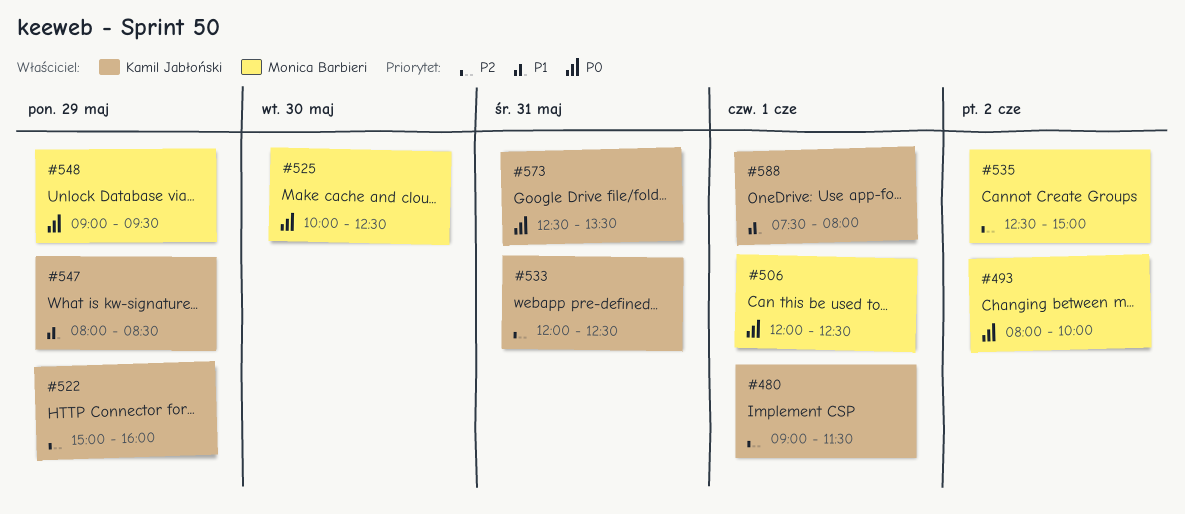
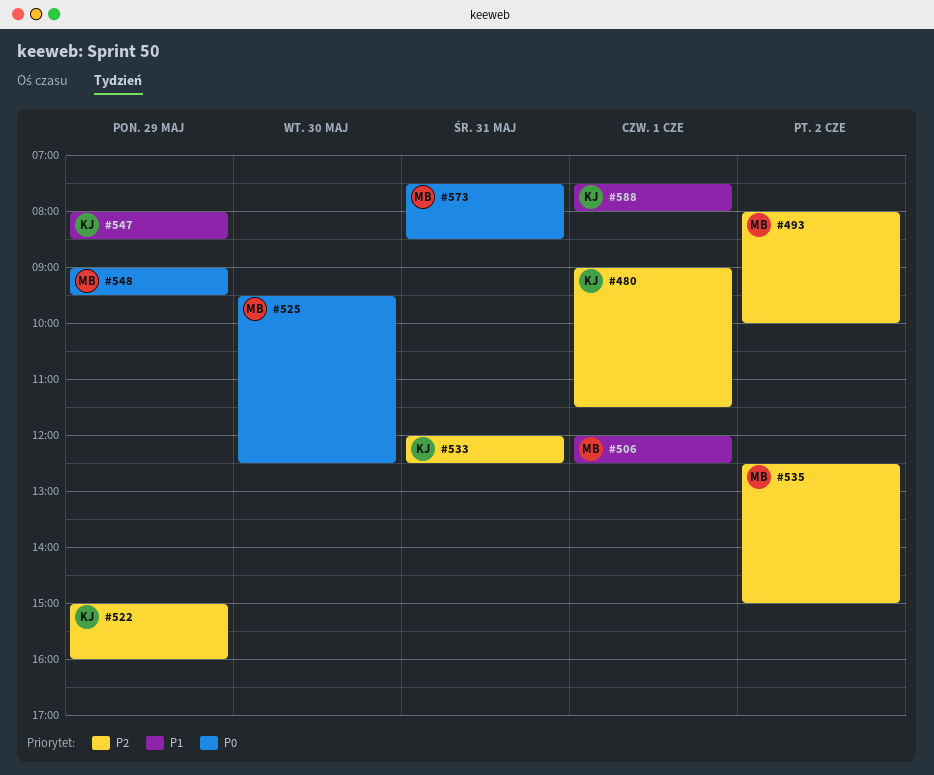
#493, priority: P0 -> P2
#506, priority: P0 -> P1
#525, begins: 10:00 -> 09:30
#573, owner: Kamil Jabłoński -> Monica Barbieri
#573, begins: 12:30 -> 07:30
#573, ends: 13:30 -> 08:30

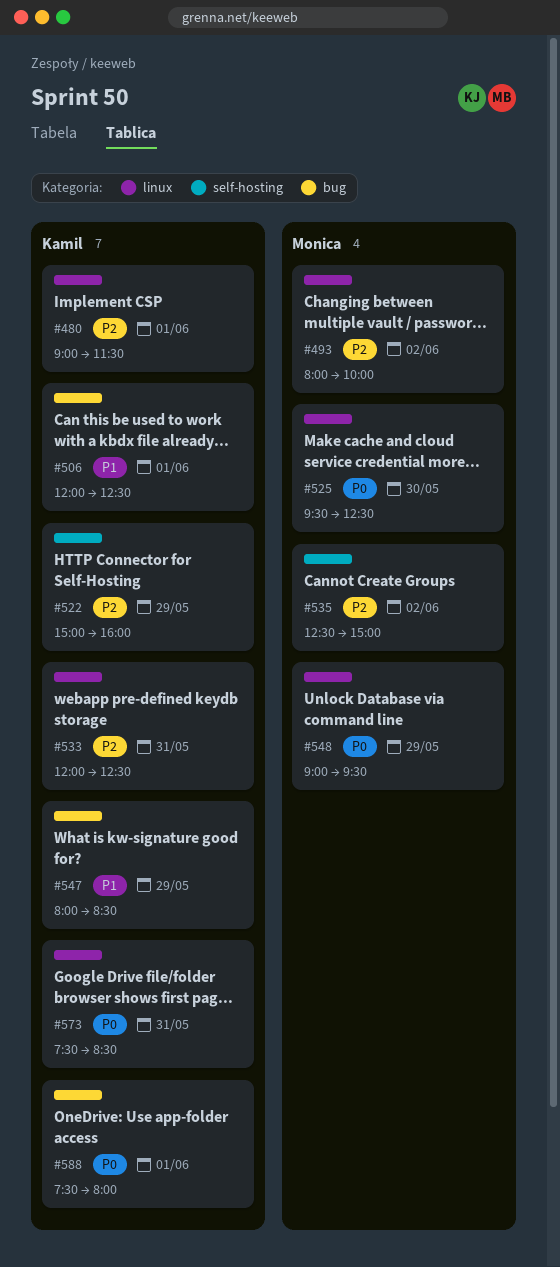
#506, owner: Monica -> Kamil
#573, owner: Monica -> Kamil
#588, priority: P1 -> P0

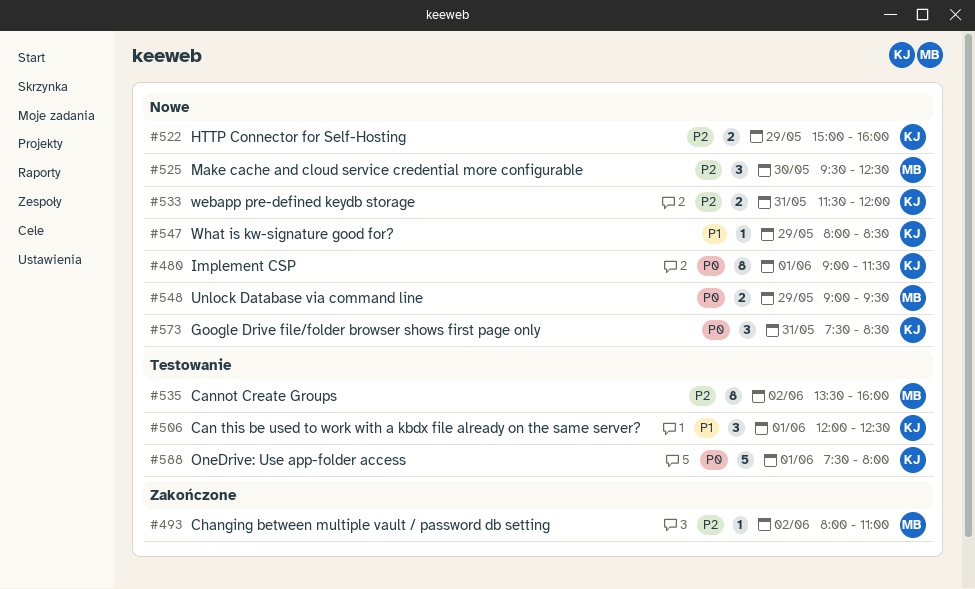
#480, priority: P2 -> P0
#493, ends: 10:00 -> 11:00
#525, priority: P0 -> P2
#533, begins: 12:00 -> 11:30
#533, ends: 12:30 -> 12:00
#535, begins: 12:30 -> 13:30
#535, ends: 15:00 -> 16:00

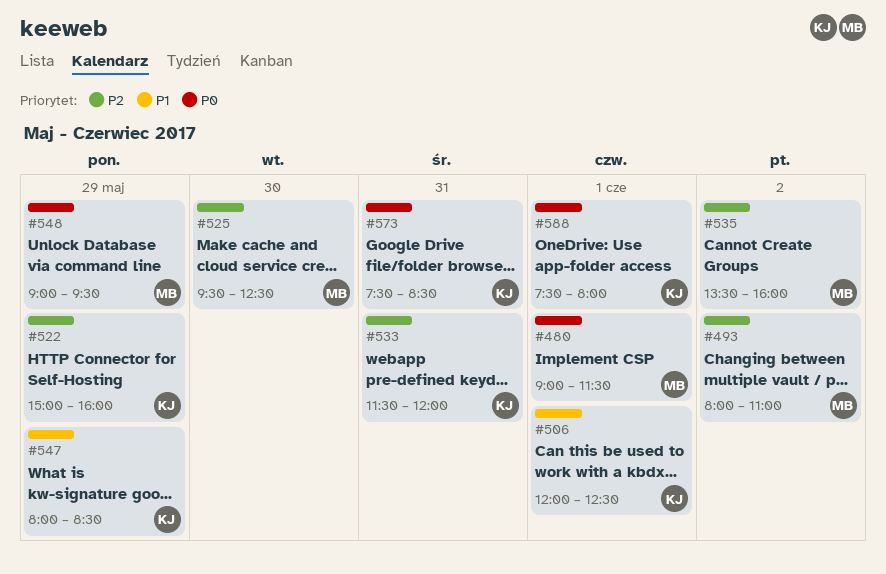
#480, owner: KJ -> MB

